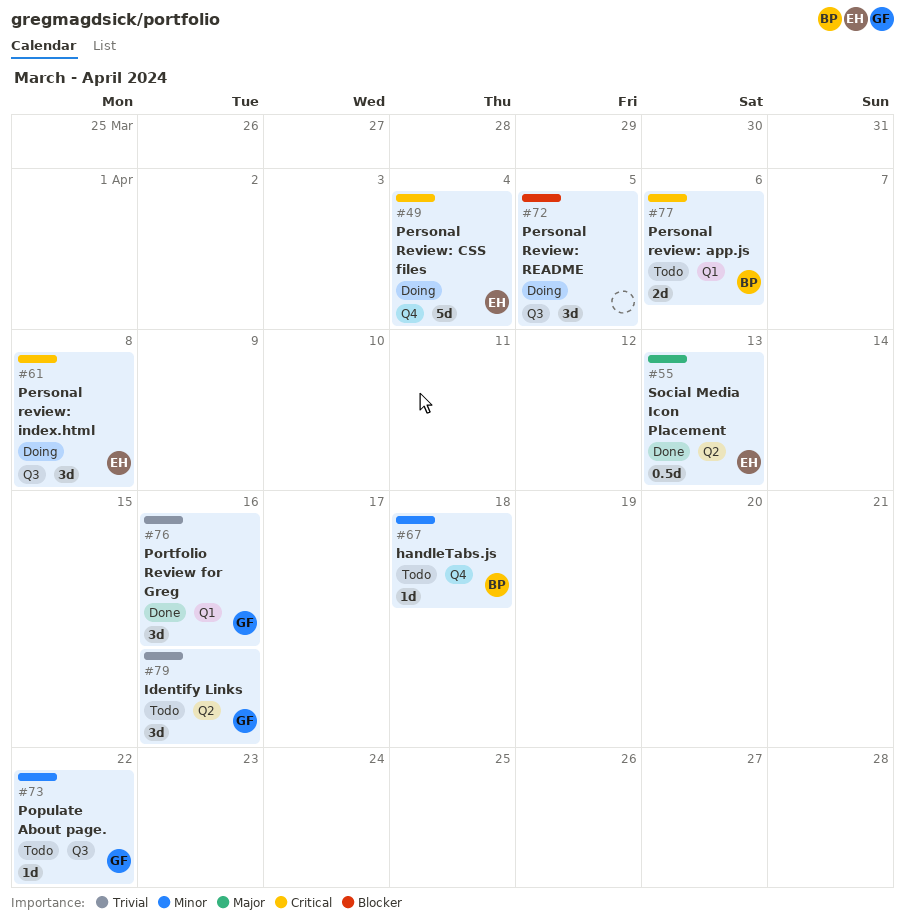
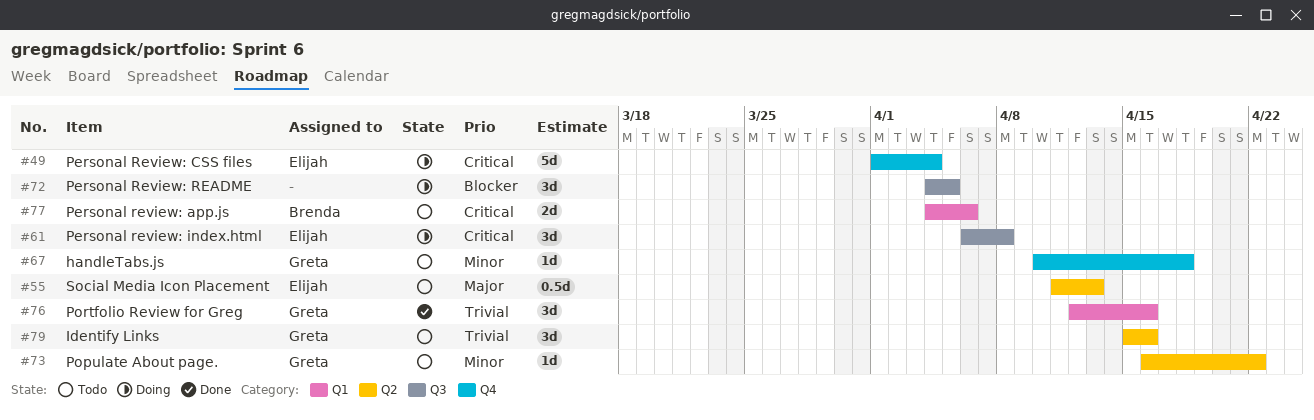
#55, status: Done -> Todo
#67, owner: Brenda -> Greta
#73, label: Q3 -> Q2

